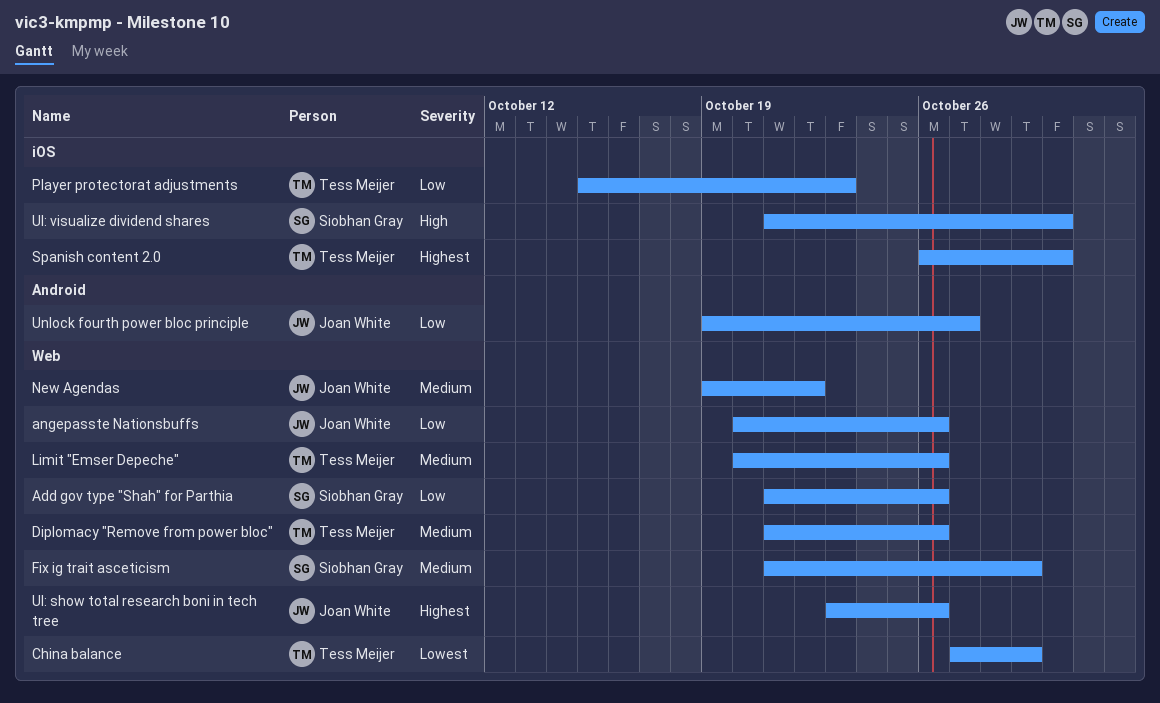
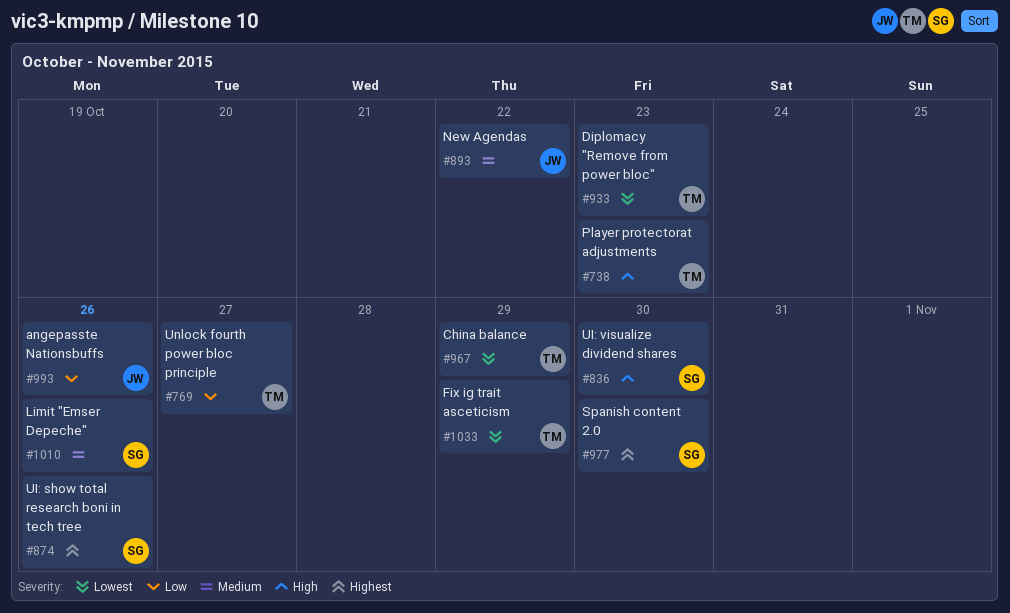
Add gov type "Shah" for Parthia: present -> none
Diplomacy "Remove from power bloc", priority: Medium -> Lowest
Diplomacy "Remove from power bloc", due: Oct 26 -> Oct 23
Fix ig trait asceticism, owner: Siobhan Gray -> Tess Meijer
Fix ig trait asceticism, priority: Medium -> Lowest
Limit "Emser Depeche", owner: Tess Meijer -> Siobhan Gray
Player protectorat adjustments, priority: Low -> High
Spanish content 2.0, owner: Tess Meijer -> Siobhan Gray
UI: show total research boni in tech tree, owner: Joan White -> Siobhan Gray
Unlock fourth power bloc principle, owner: Joan White -> Tess Meijer

